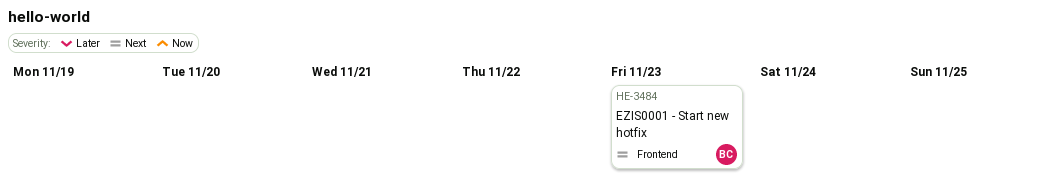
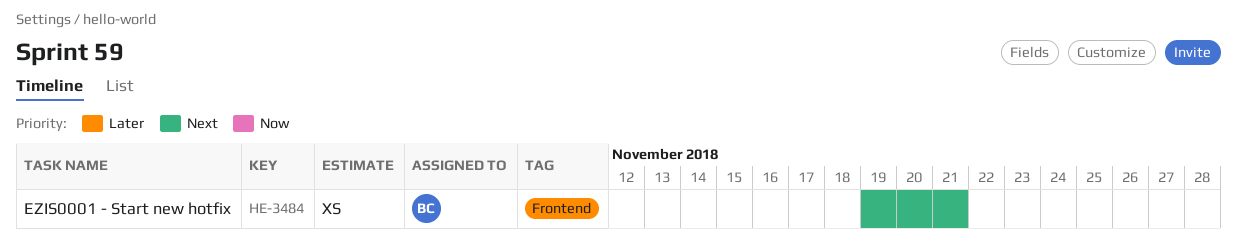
HE-3484, due: Nov 23 -> Nov 21

